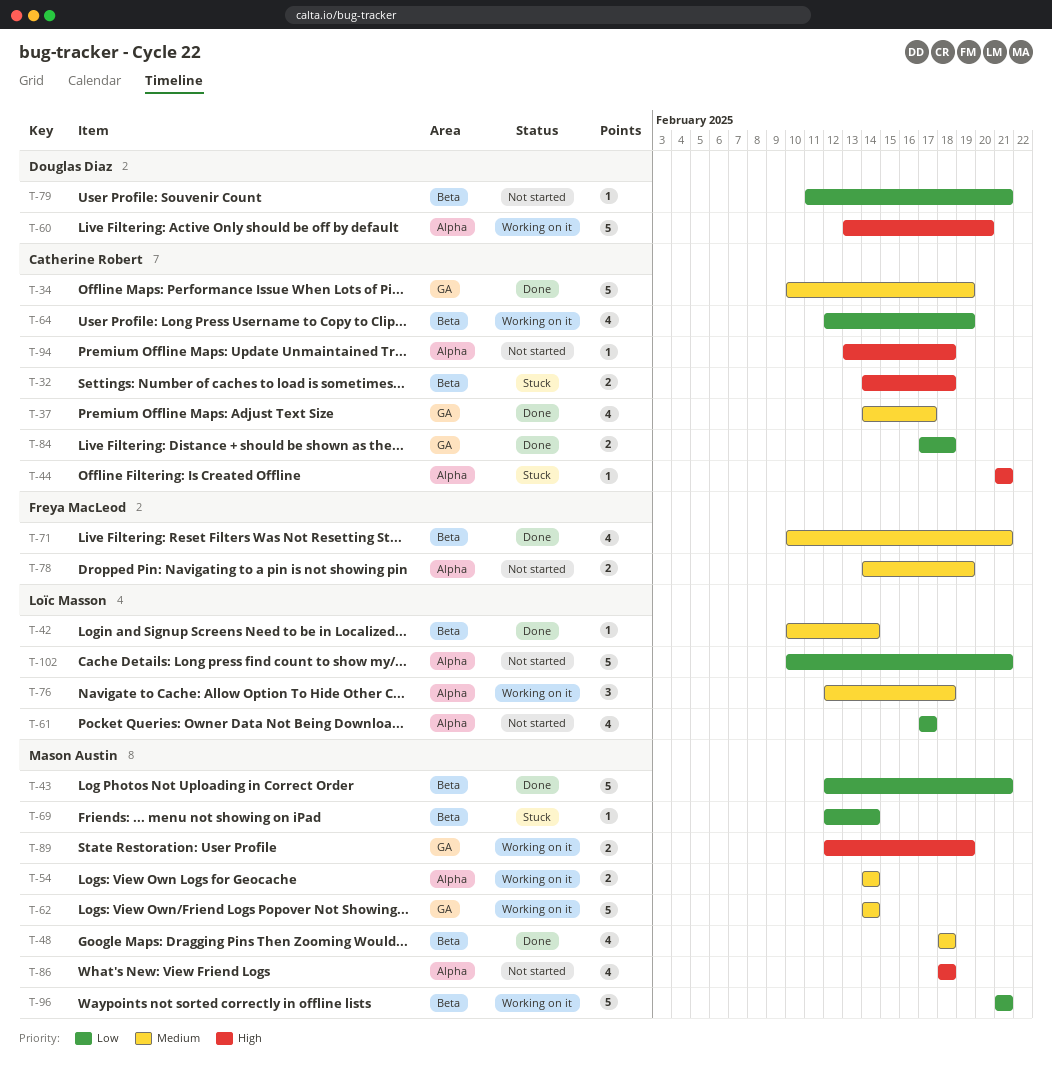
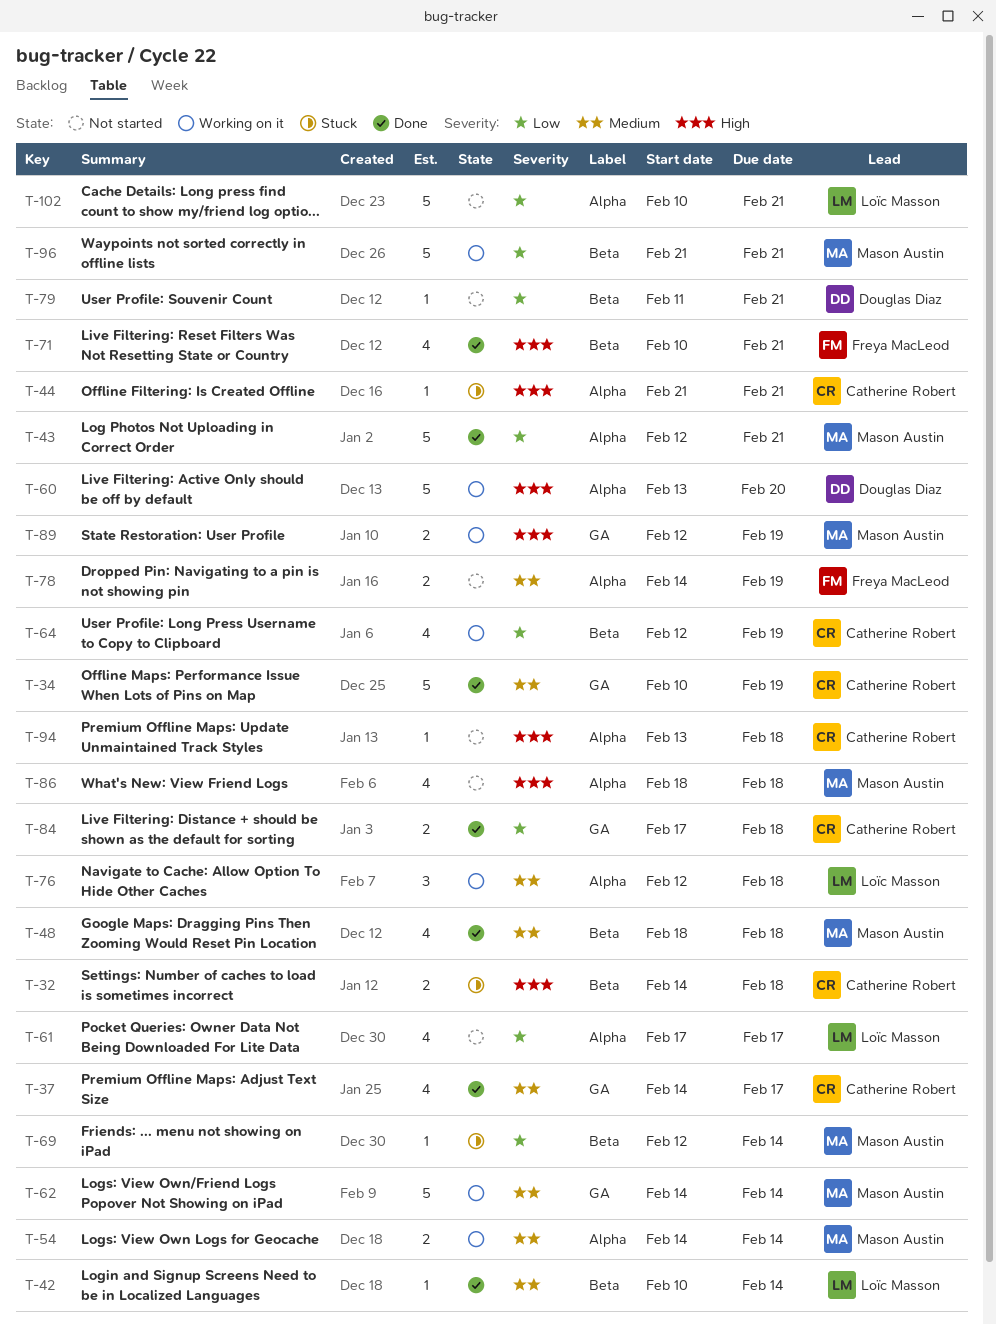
T-43, label: Beta -> Alpha
T-71, priority: Medium -> High

